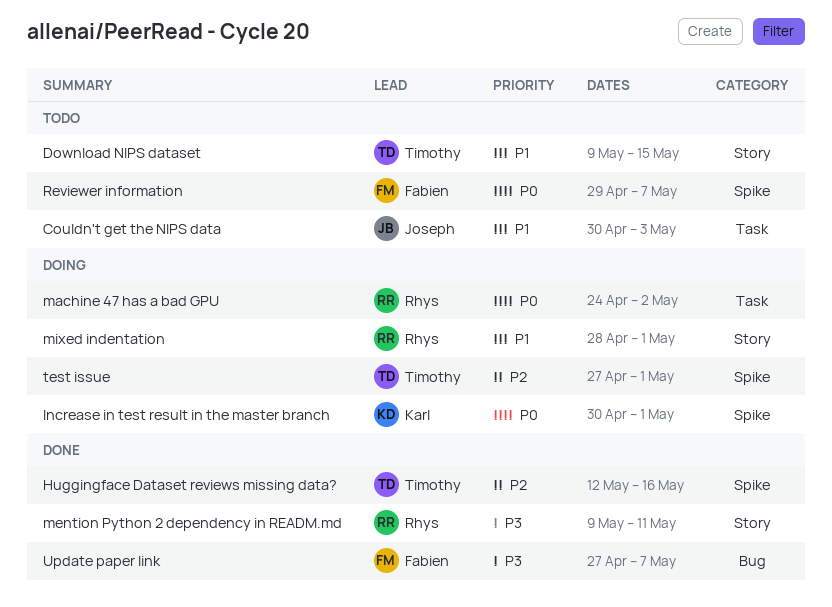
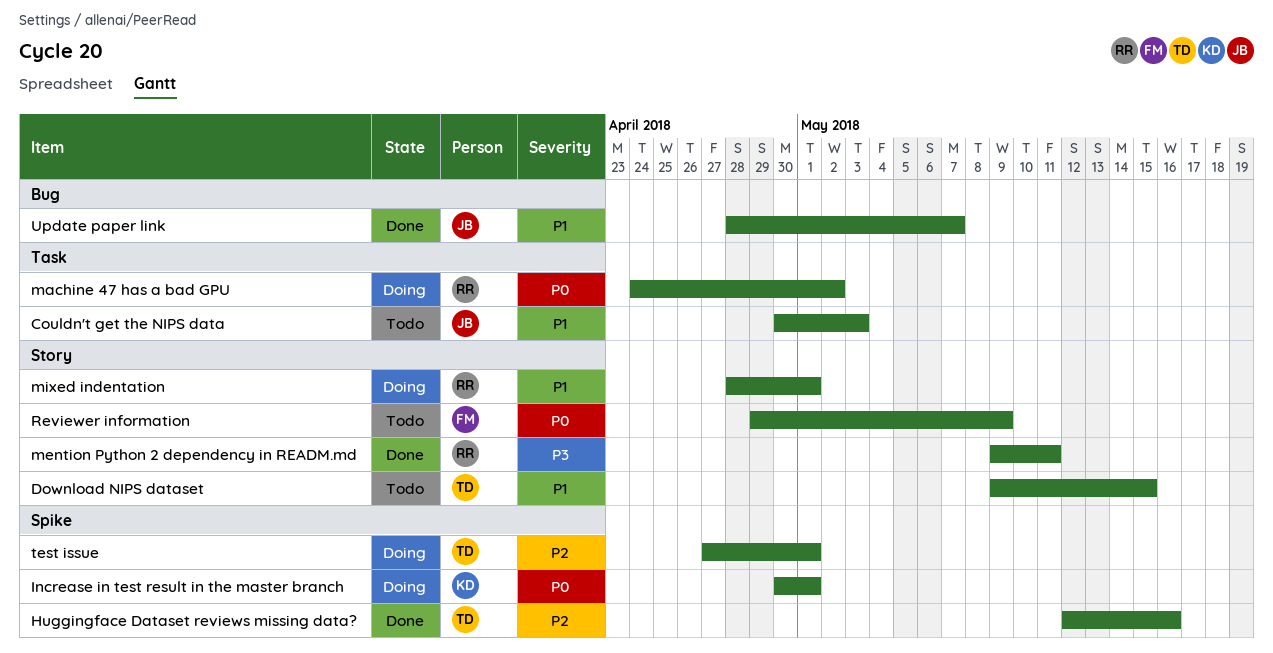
Reviewer information, label: Spike -> Story
Reviewer information, due: May 7 -> May 9
Update paper link, owner: Fabien -> Joseph
Update paper link, priority: P3 -> P1
Update paper link, start: Apr 27 -> Apr 28

